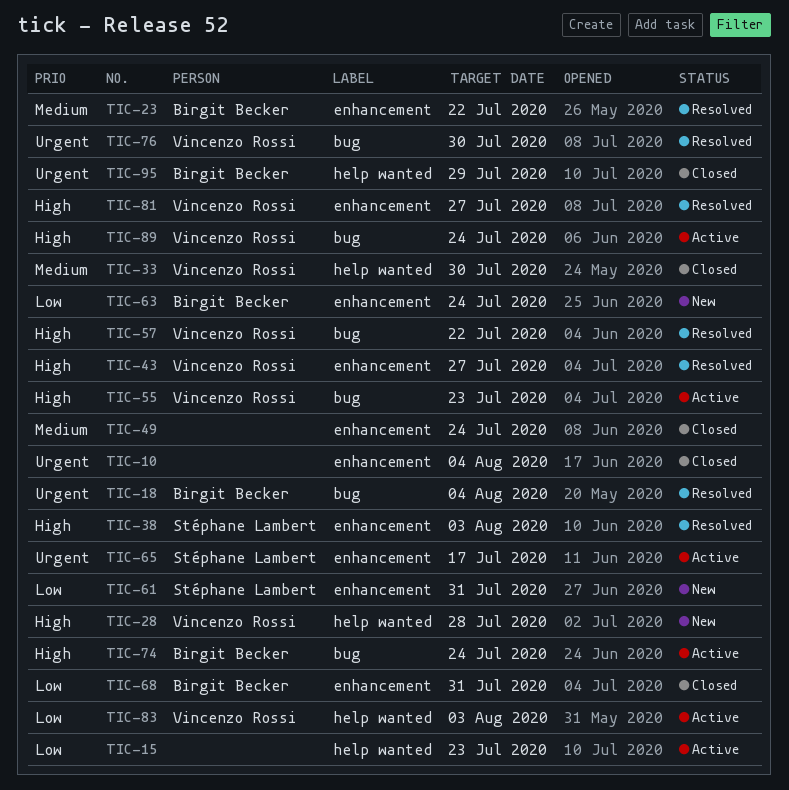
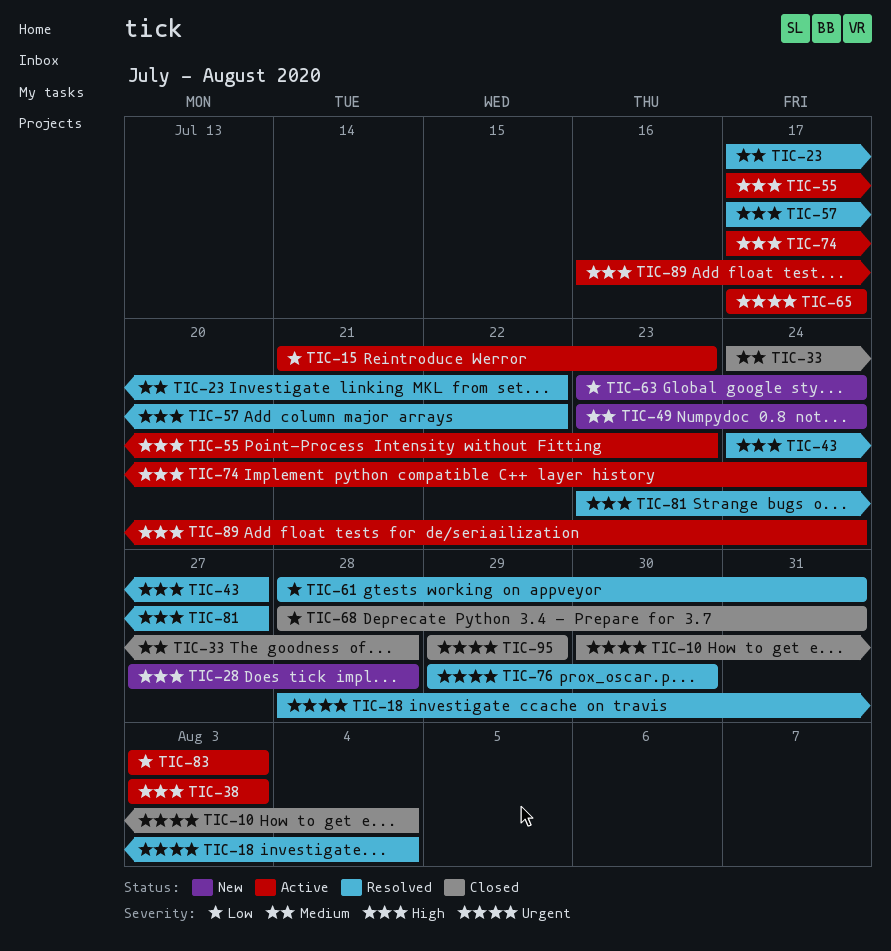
TIC-33, due: Jul 30 -> Jul 28
TIC-38, status: Resolved -> Active
TIC-49, status: Closed -> New
TIC-61, status: New -> Resolved

